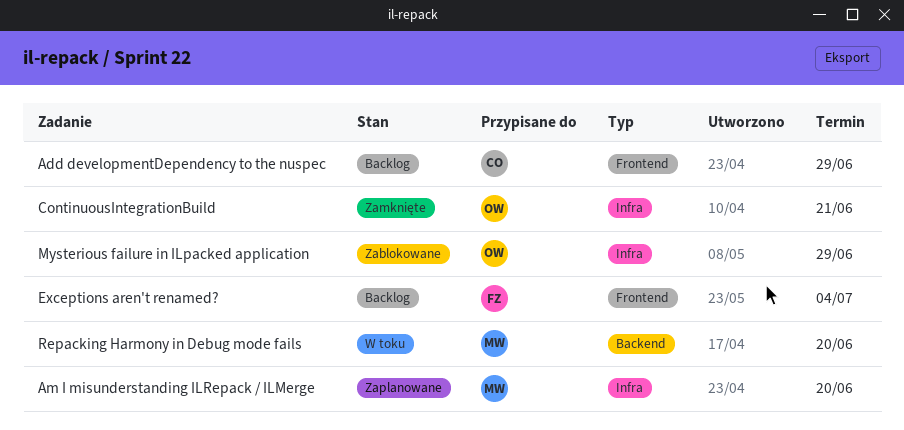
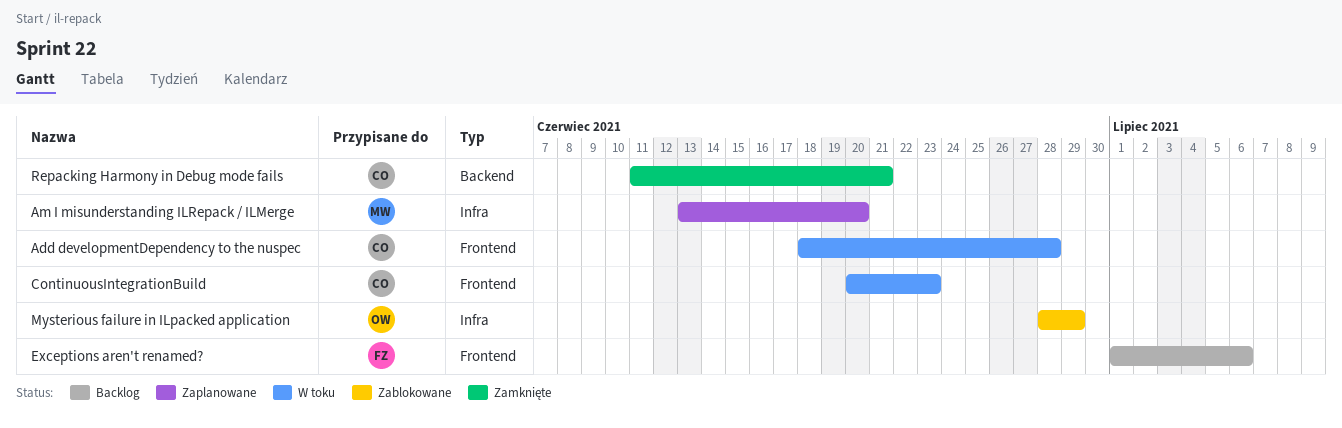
Add developmentDependency to the nuspec, status: Backlog -> W toku
Add developmentDependency to the nuspec, due: Jun 29 -> Jun 28
ContinuousIntegrationBuild, status: Zamknięte -> W toku
ContinuousIntegrationBuild, owner: OW -> CO
ContinuousIntegrationBuild, label: Infra -> Frontend
ContinuousIntegrationBuild, due: Jun 21 -> Jun 23
Exceptions aren't renamed?, due: Jul 4 -> Jul 6
Repacking Harmony in Debug mode fails, status: W toku -> Zamknięte
Repacking Harmony in Debug mode fails, owner: MW -> CO
Repacking Harmony in Debug mode fails, due: Jun 20 -> Jun 21

